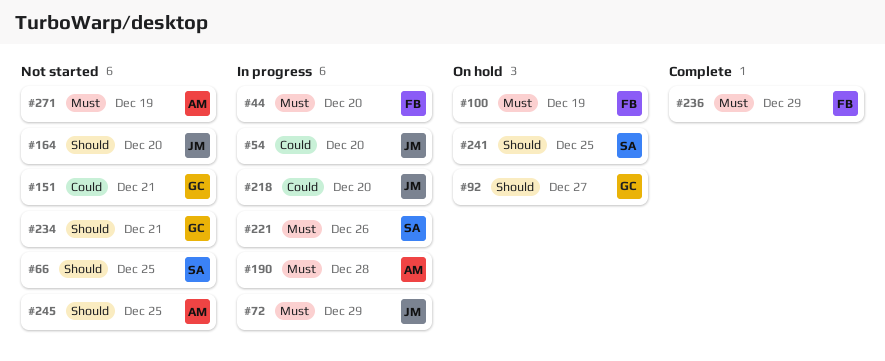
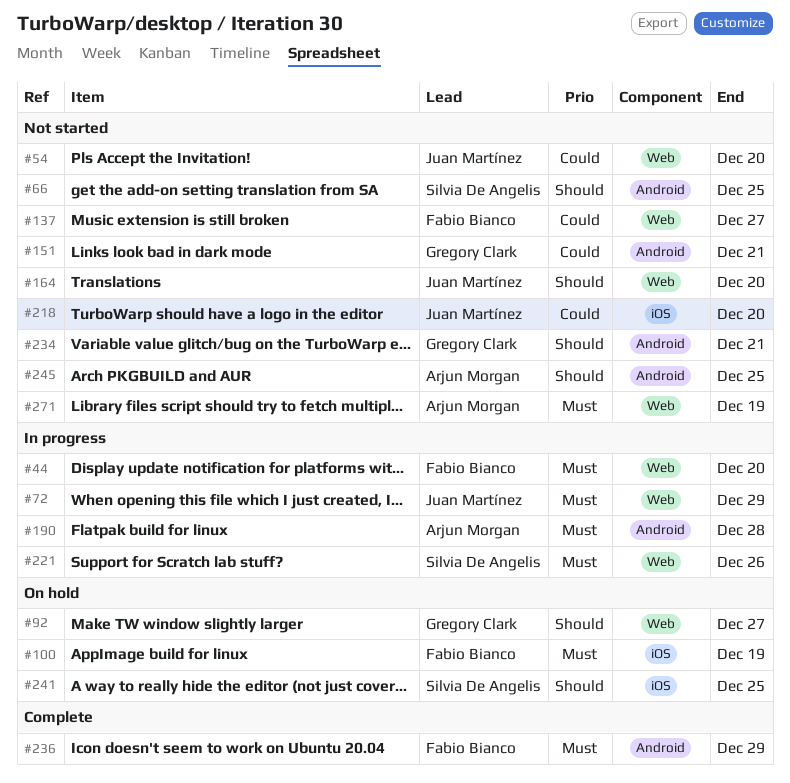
#54, status: In progress -> Not started
#137: none -> present
#218, status: In progress -> Not started

